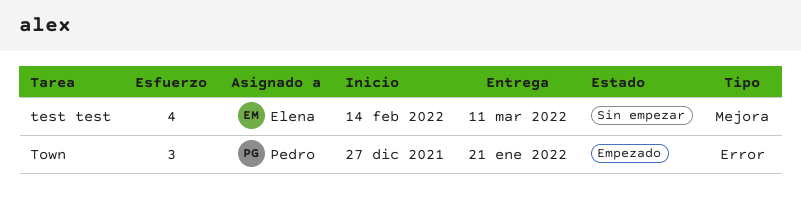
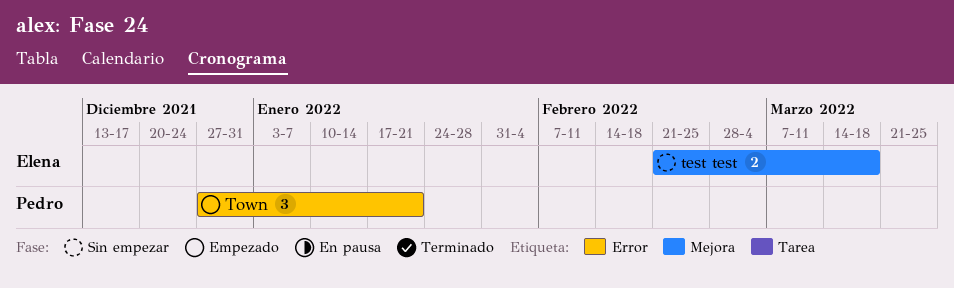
test test, estimate: 4 -> 2
test test, start: Feb 14 -> Feb 21
test test, due: Mar 11 -> Mar 18

